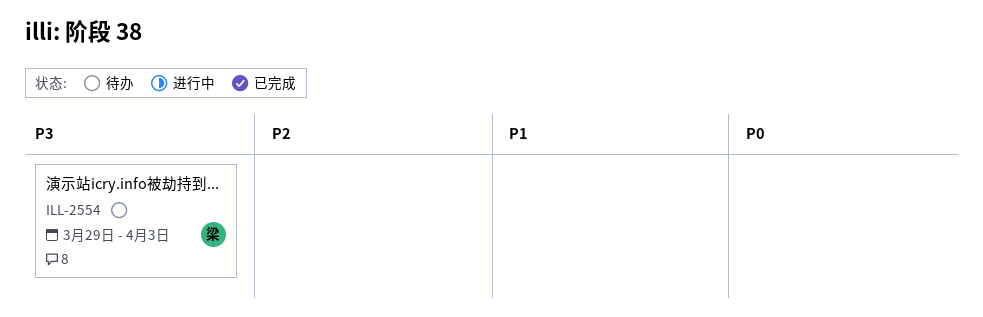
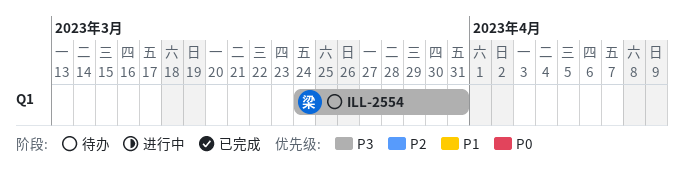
ILL-2554, start: Mar 29 -> Mar 24
ILL-2554, due: Apr 3 -> Mar 31

